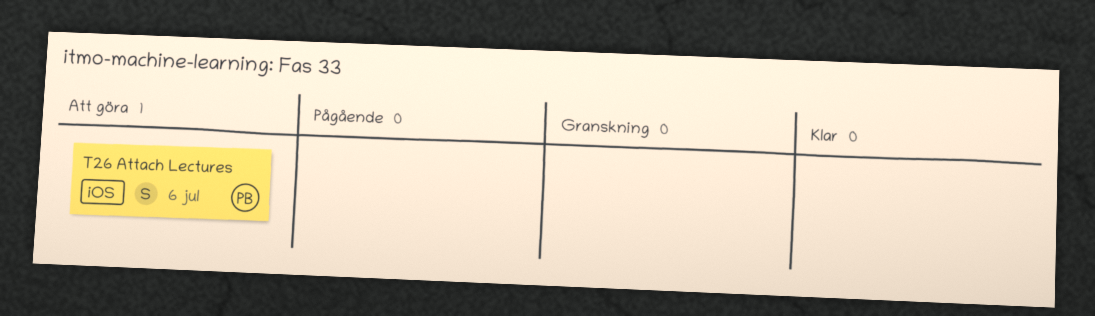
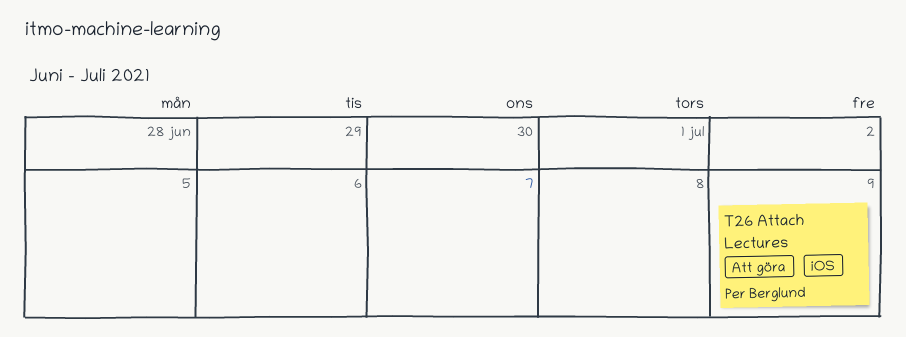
T26, due: Jul 6 -> Jul 9

